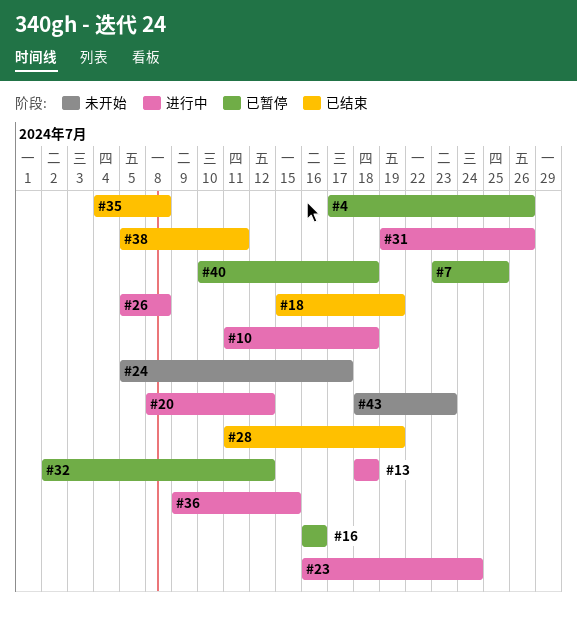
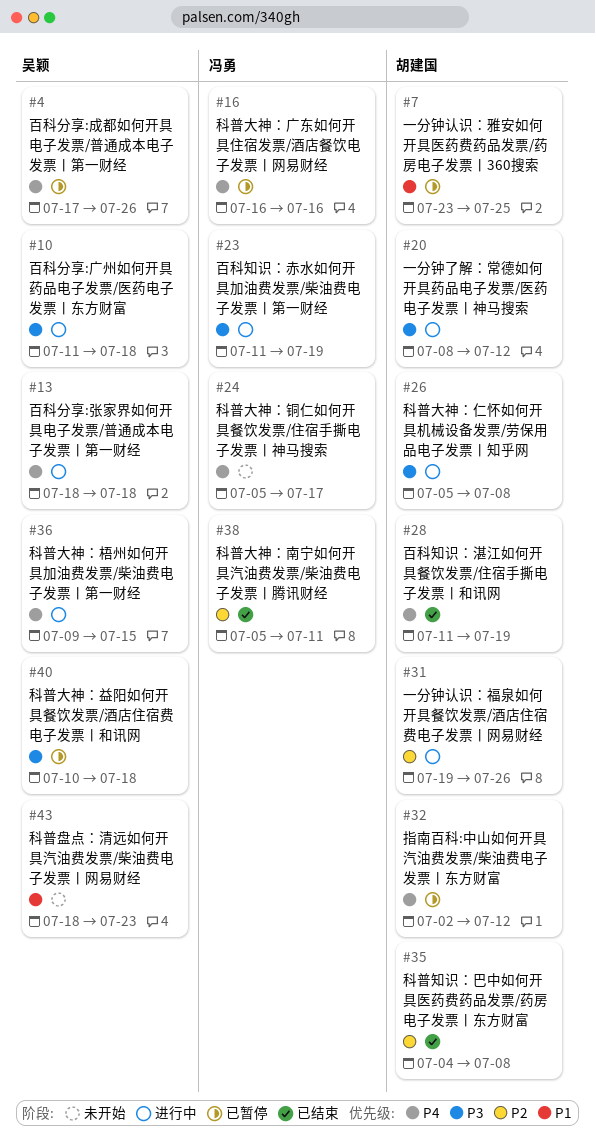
#18: present -> none
#23, start: Jul 16 -> Jul 11
#23, due: Jul 24 -> Jul 19

